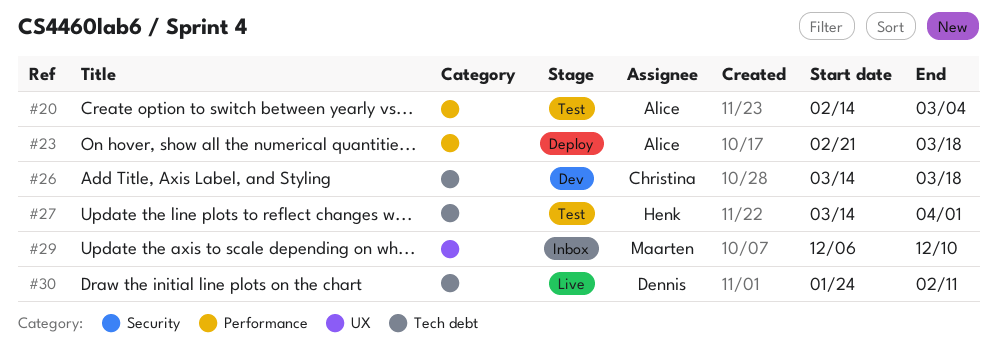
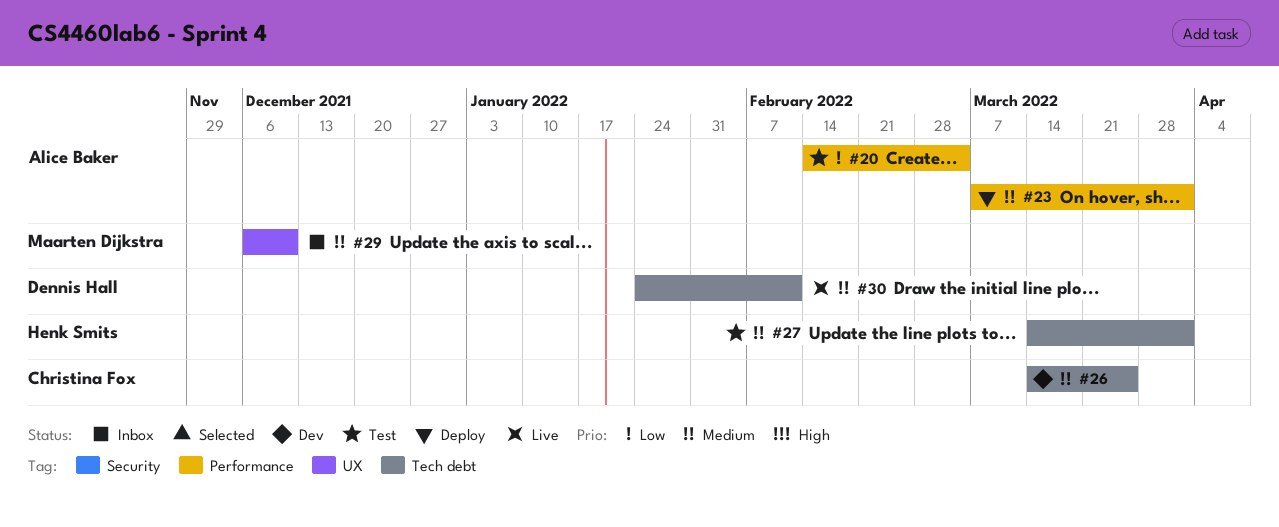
#23, start: Feb 21 -> Mar 7
#23, due: Mar 18 -> Apr 1
#26, due: Mar 18 -> Mar 25

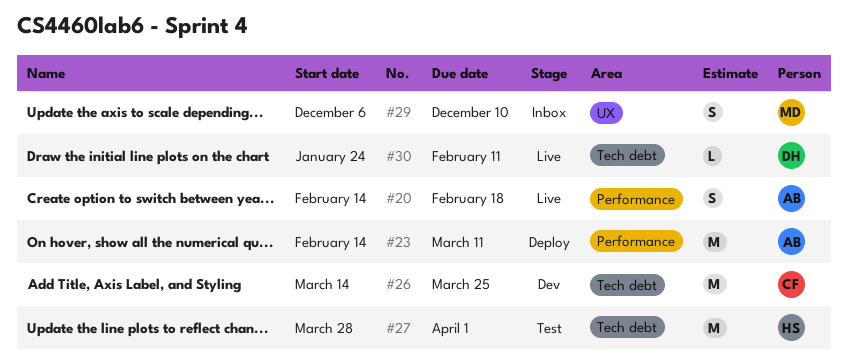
#20, status: Test -> Live
#20, due: Mar 4 -> Feb 18
#23, start: Mar 7 -> Feb 14
#23, due: Apr 1 -> Mar 11
#27, start: Mar 14 -> Mar 28

